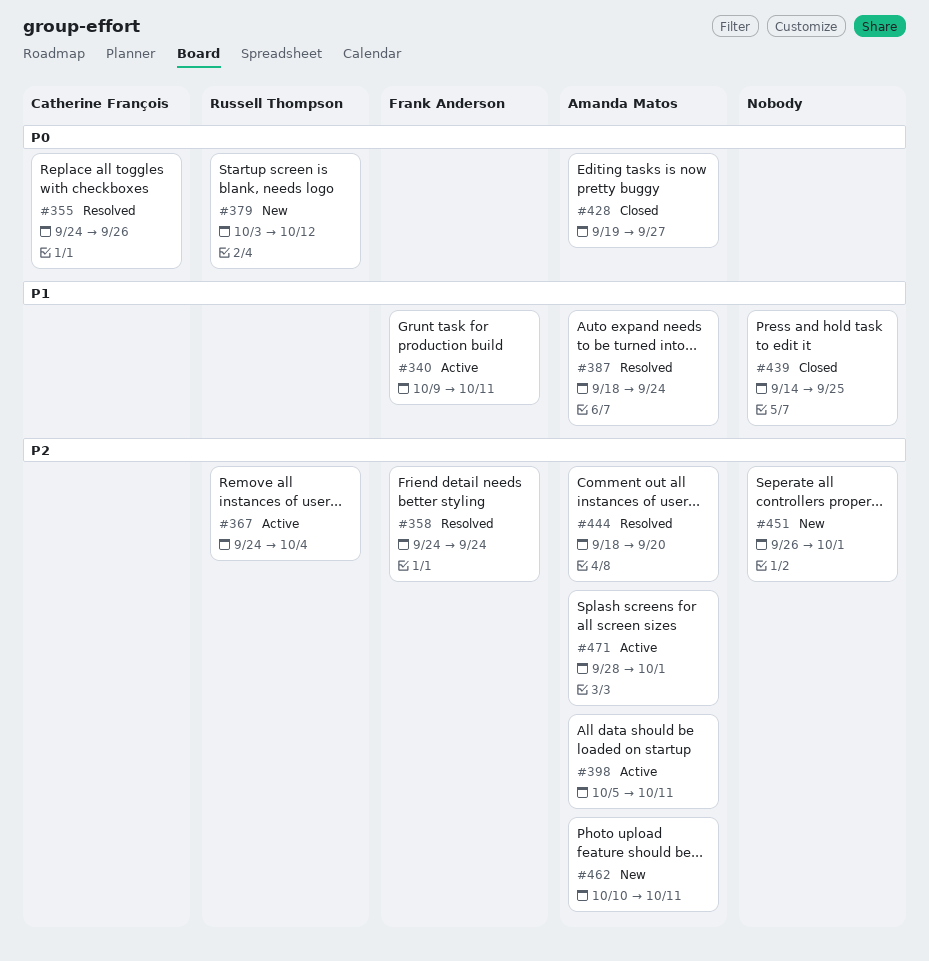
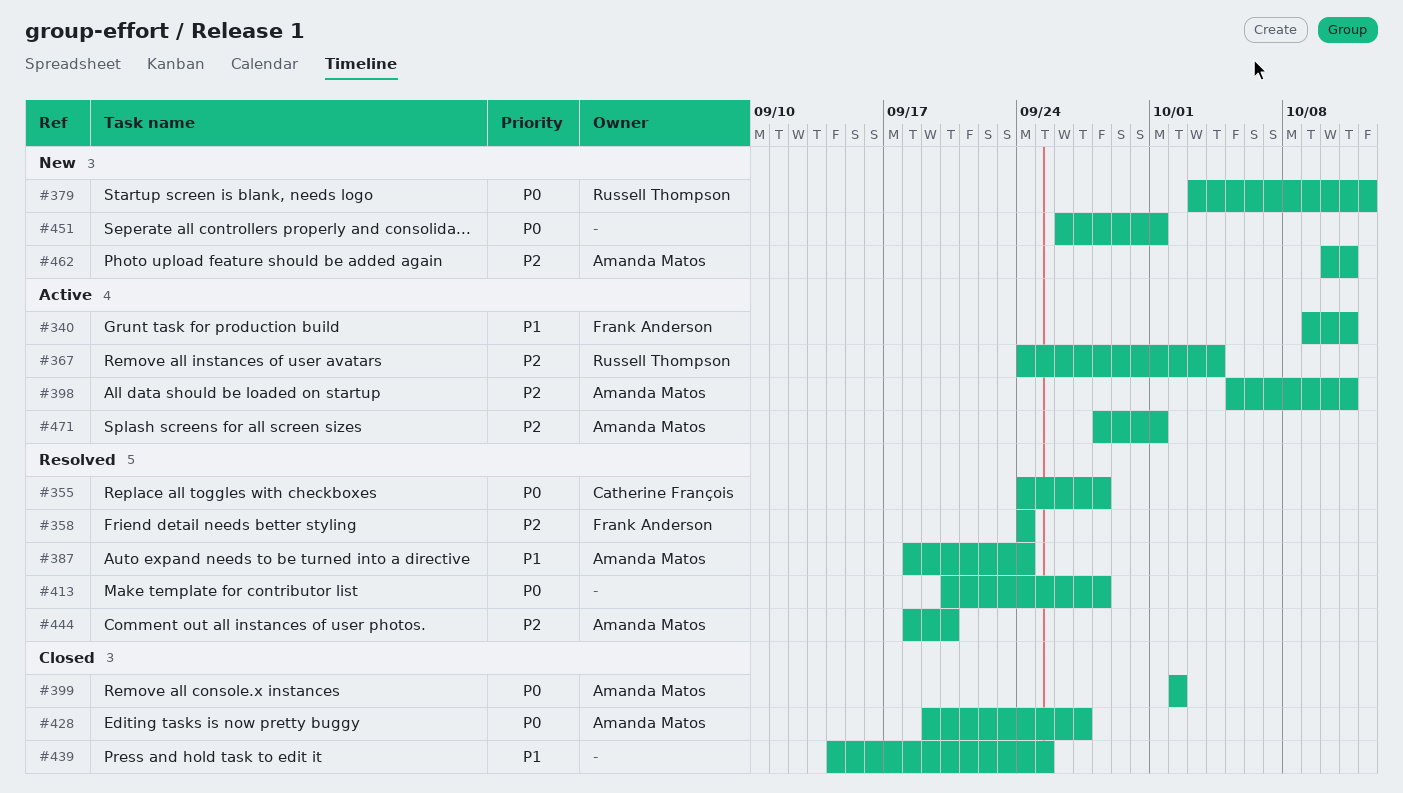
#355, due: Sep 26 -> Sep 28
#399: none -> present
#413: none -> present
#451, priority: P2 -> P0

